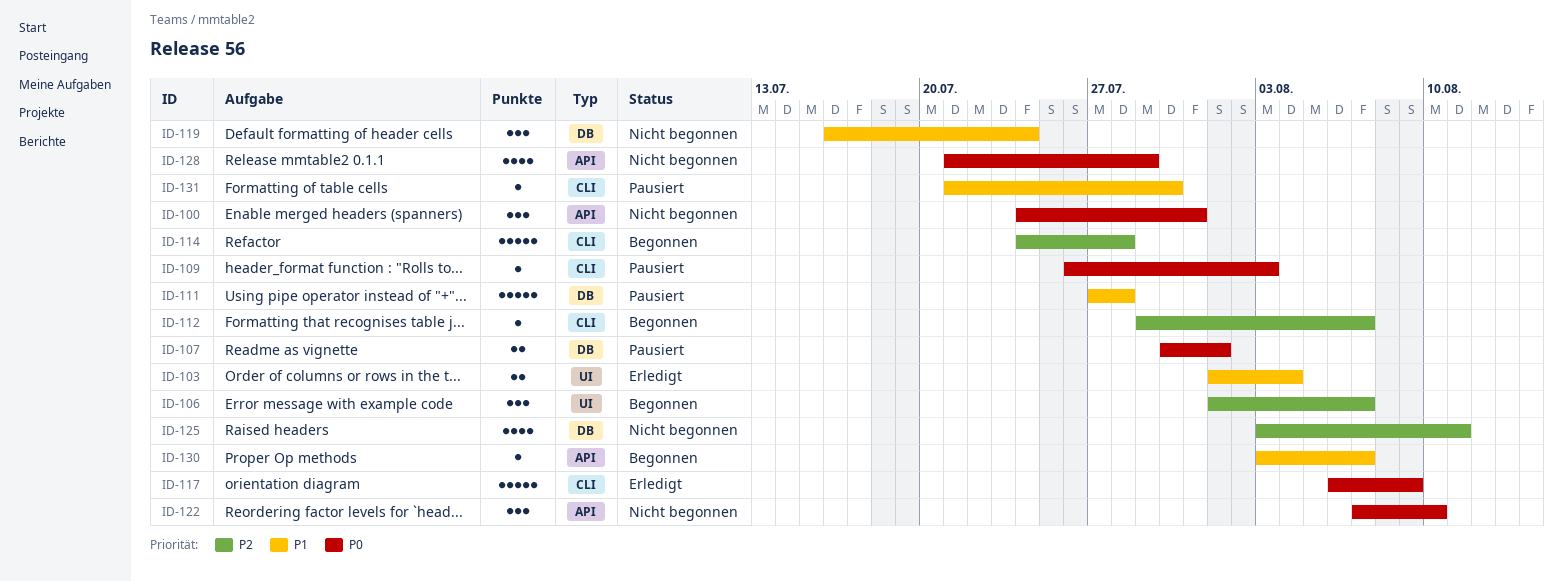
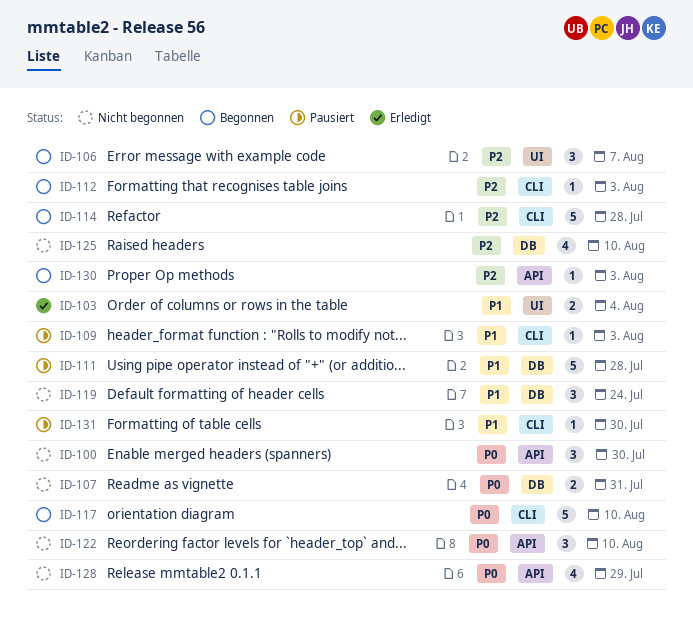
ID-100, due: Jul 31 -> Jul 30
ID-107, status: Pausiert -> Nicht begonnen
ID-107, due: Aug 1 -> Jul 31
ID-109, priority: P0 -> P1
ID-112, due: Aug 7 -> Aug 3
ID-117, status: Erledigt -> Begonnen
ID-117, due: Aug 9 -> Aug 10
ID-125, due: Aug 11 -> Aug 10
ID-130, priority: P1 -> P2
ID-130, due: Aug 7 -> Aug 3

